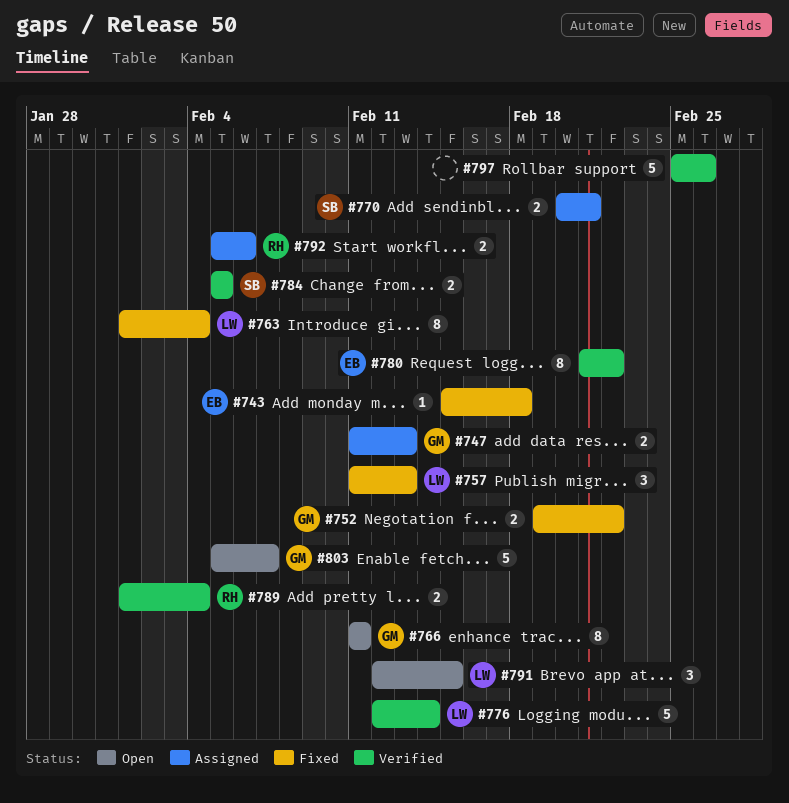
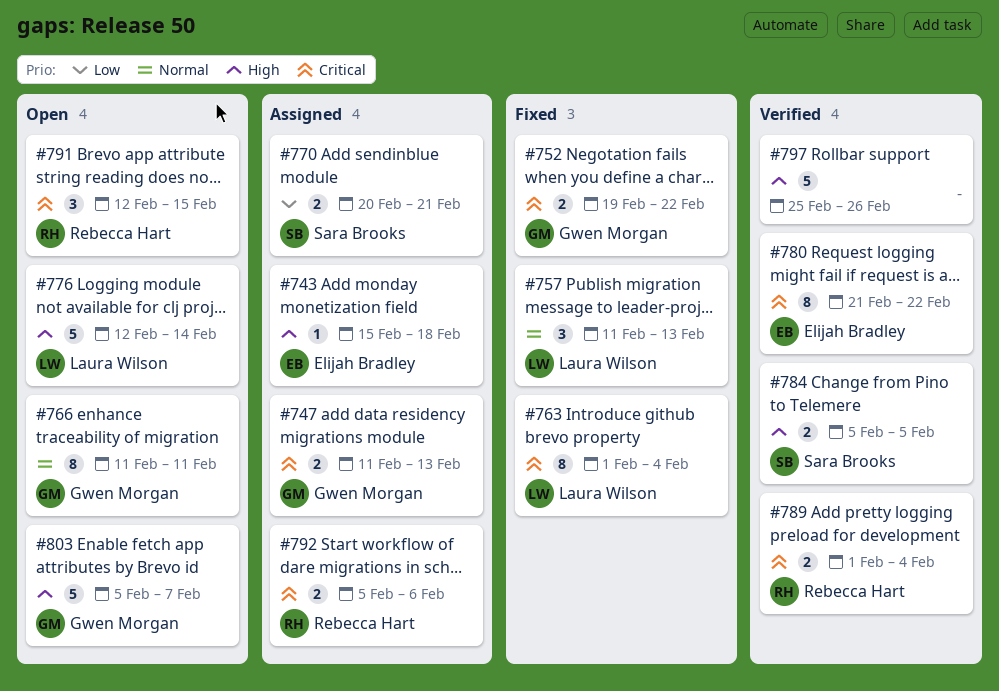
#743, status: Fixed -> Assigned
#776, status: Verified -> Open
#791, owner: Laura Wilson -> Rebecca Hart

